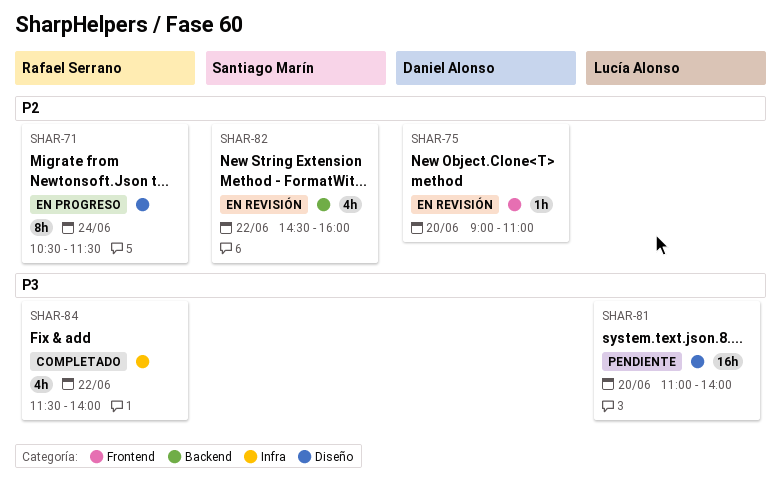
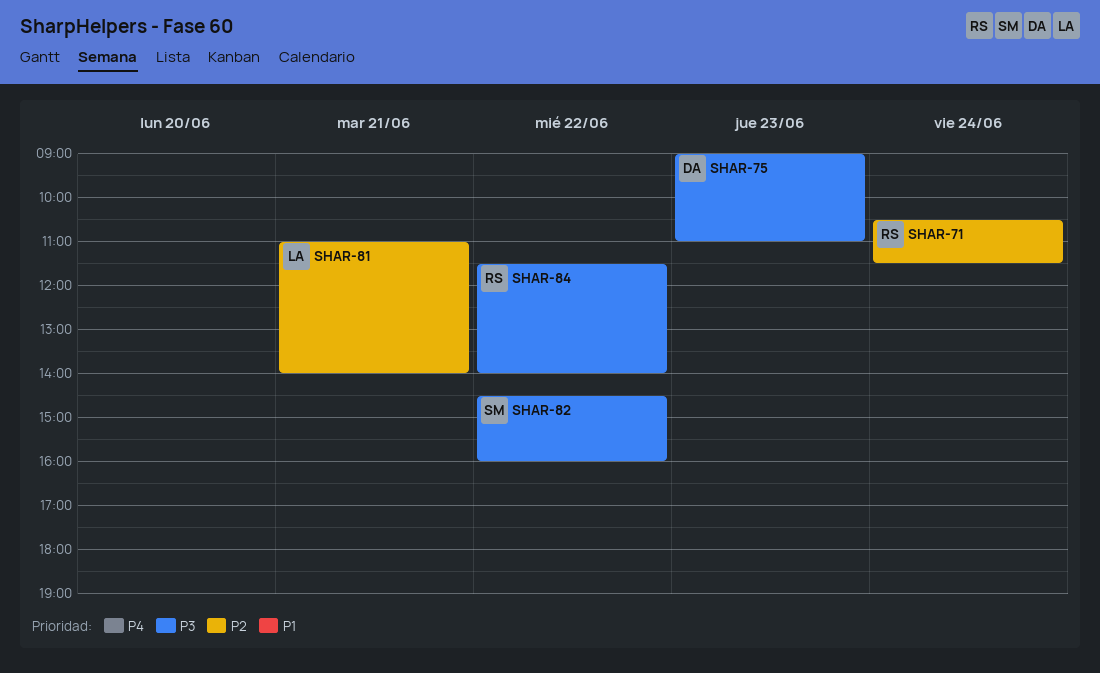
SHAR-75, priority: P2 -> P3
SHAR-75, day: Jun 20 -> Jun 23
SHAR-81, priority: P3 -> P2
SHAR-81, day: Jun 20 -> Jun 21
SHAR-82, priority: P2 -> P3

